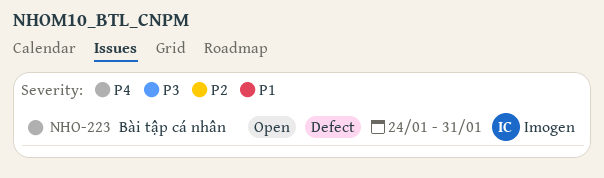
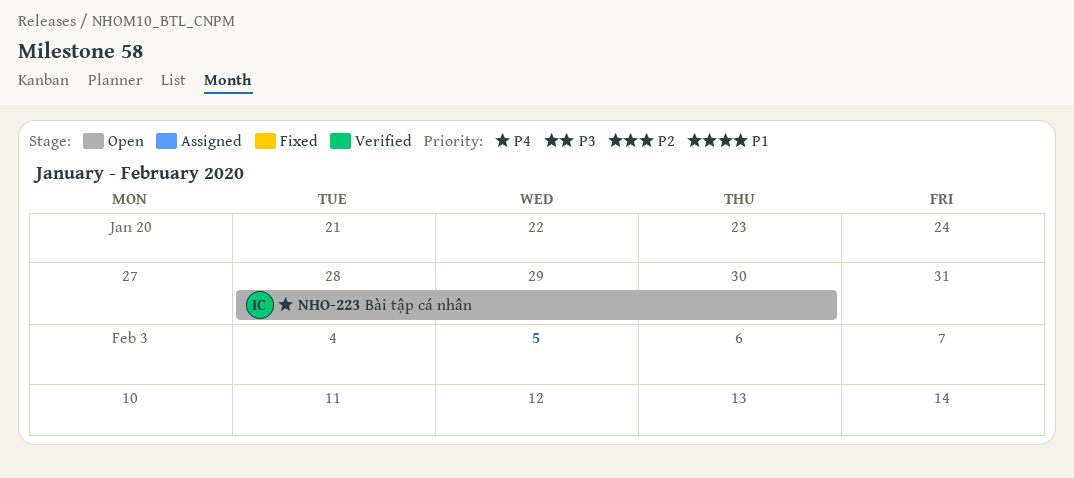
NHO-223, start: Jan 24 -> Jan 28
NHO-223, due: Jan 31 -> Jan 30

